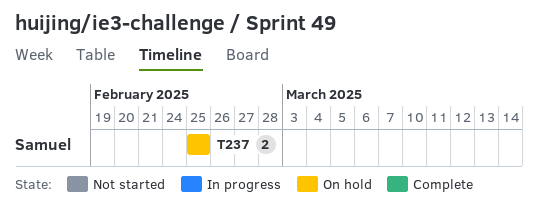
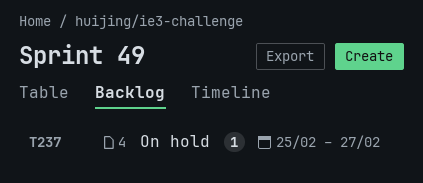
T237, estimate: 2 -> 1
T237, due: Feb 25 -> Feb 27

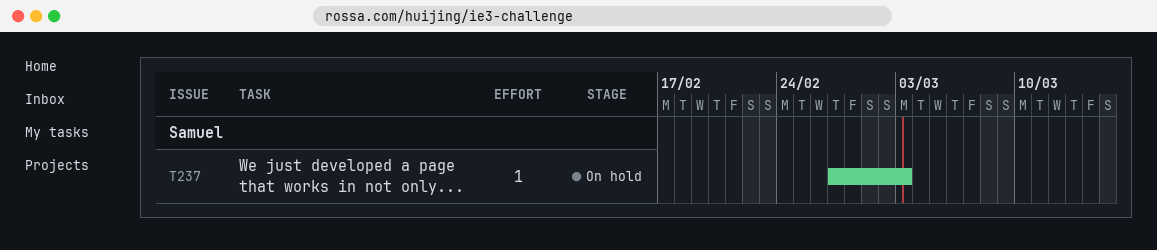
T237, start: Feb 25 -> Feb 27
T237, due: Feb 27 -> Mar 3

